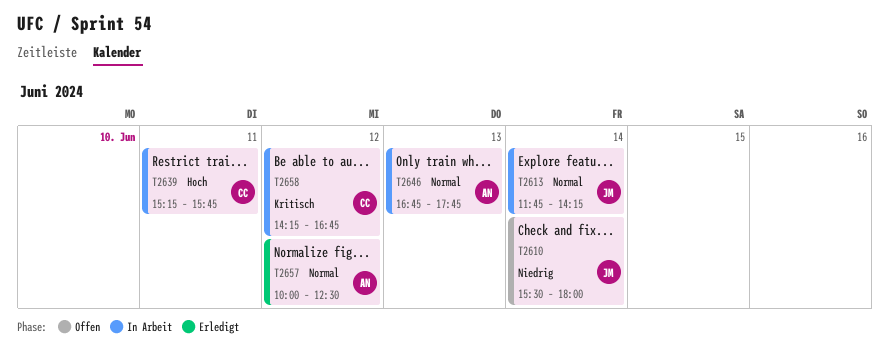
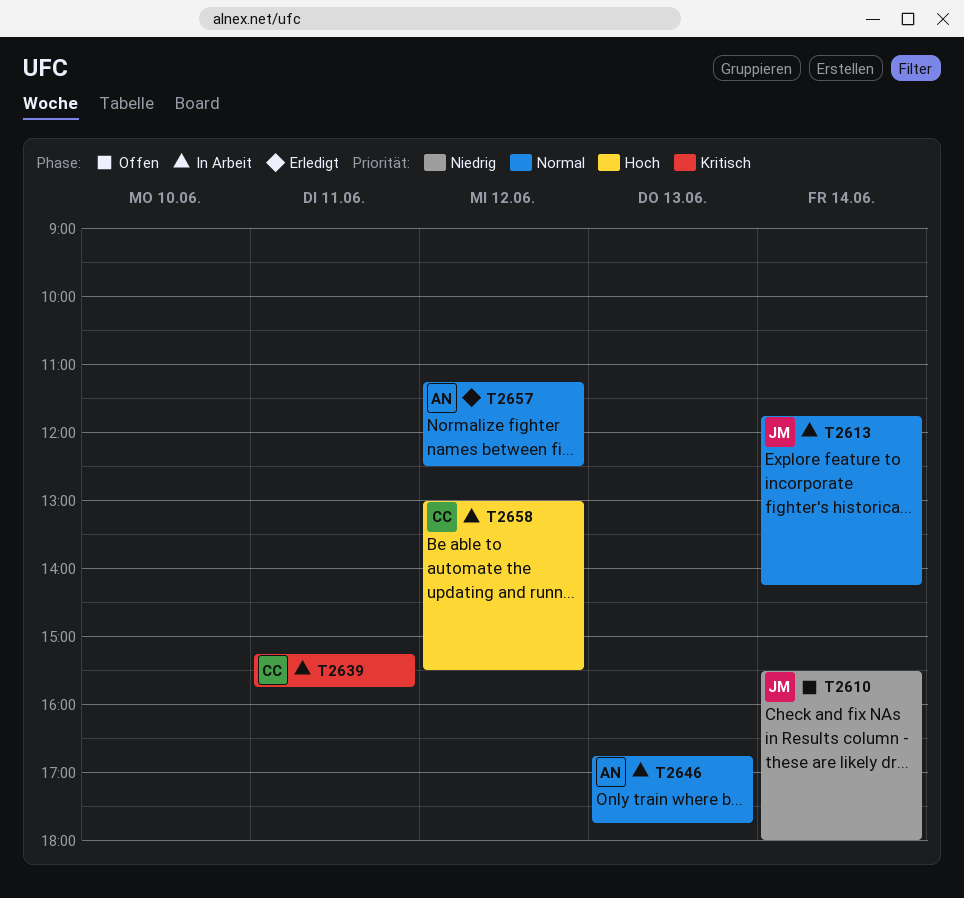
T2639, priority: Hoch -> Kritisch
T2657, begins: 10:00 -> 11:15
T2658, priority: Kritisch -> Hoch
T2658, begins: 14:15 -> 13:00
T2658, ends: 16:45 -> 15:30

